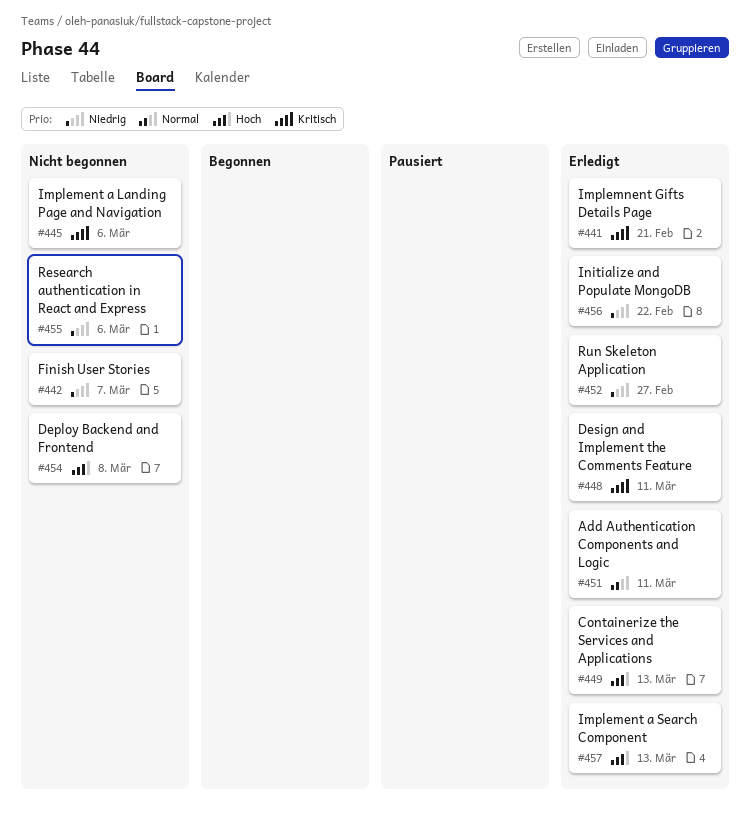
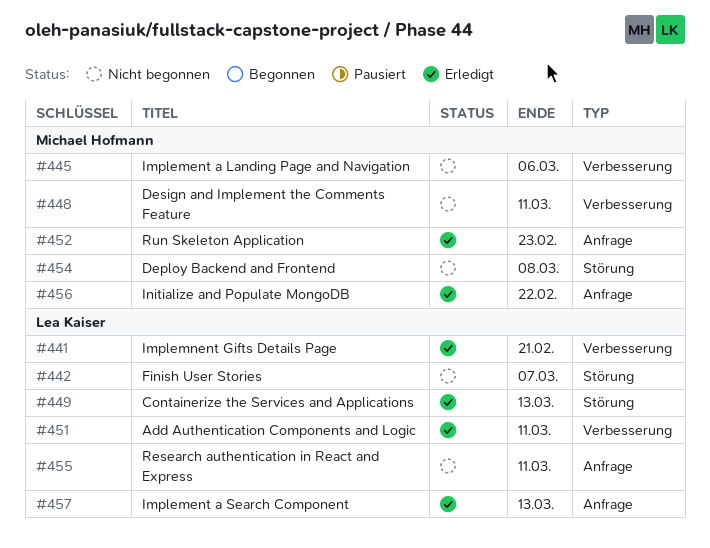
#448, status: Erledigt -> Nicht begonnen
#452, due: Feb 27 -> Feb 23
#455, due: Mar 6 -> Mar 11

